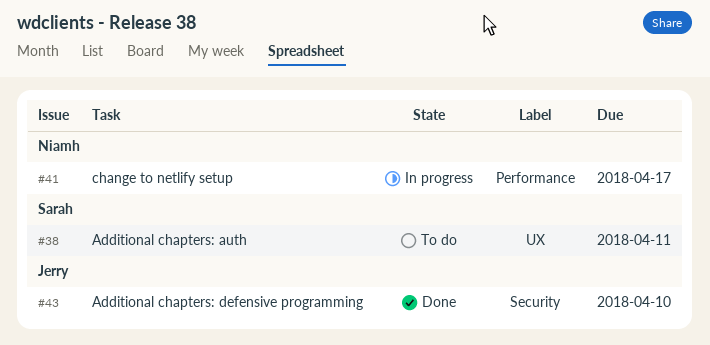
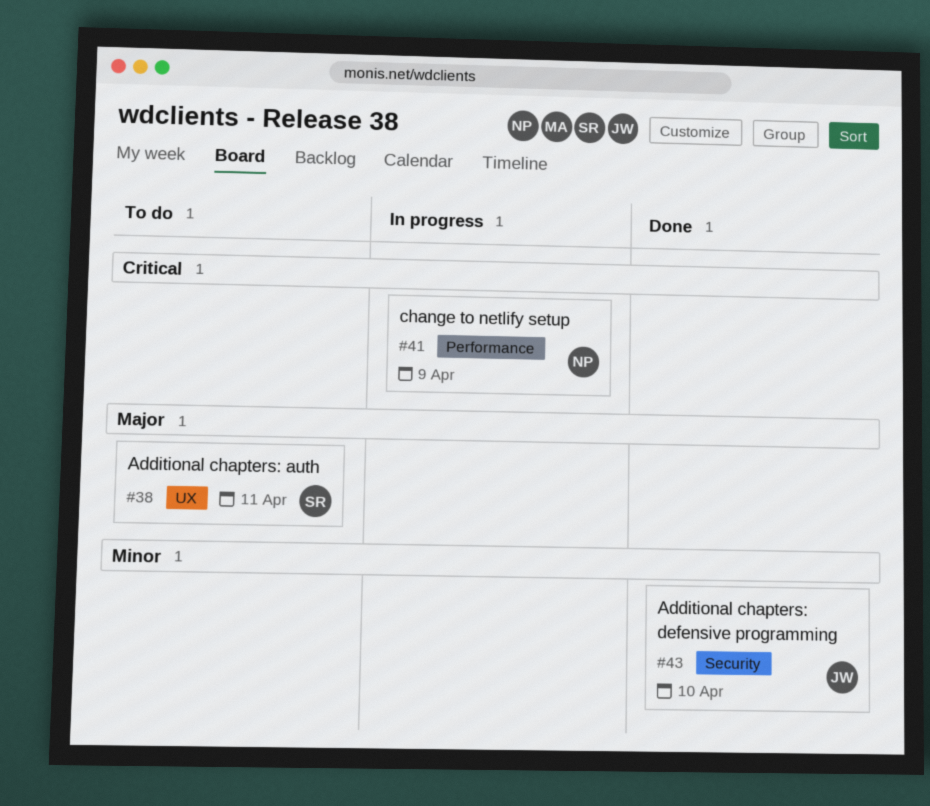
#41, due: Apr 17 -> Apr 9

